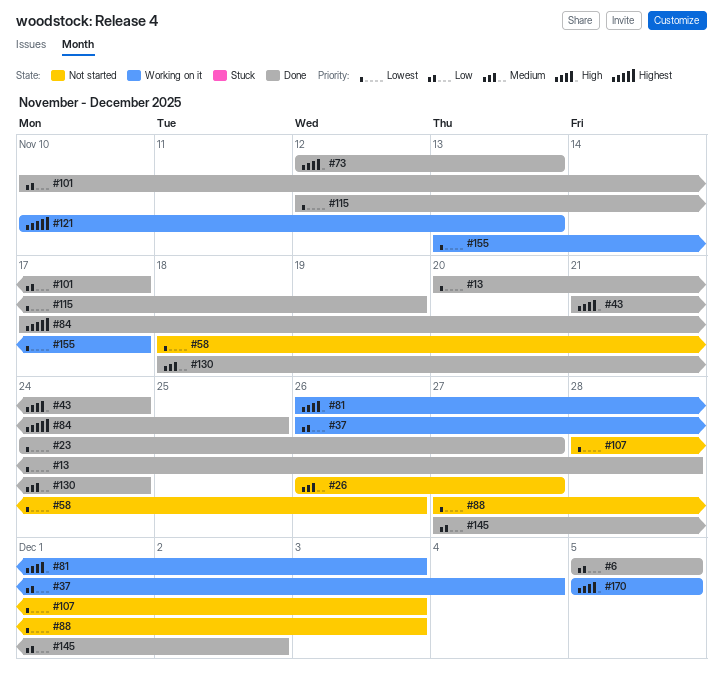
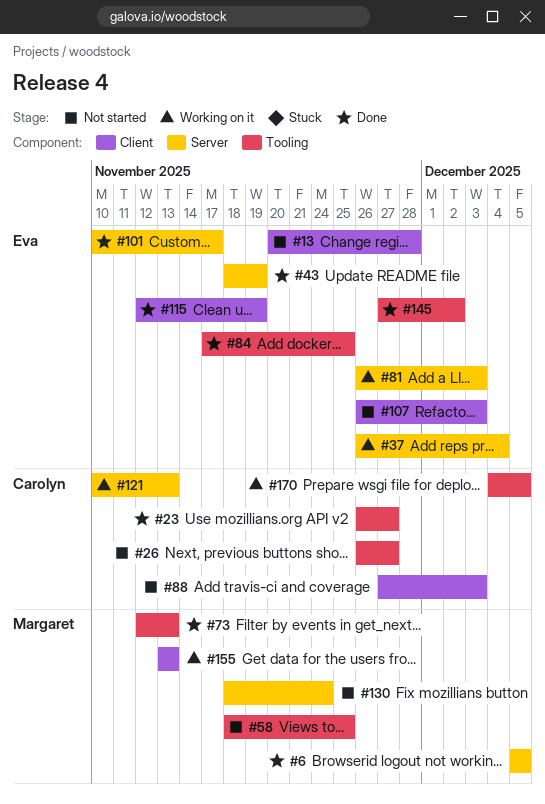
#13, status: Done -> Not started
#23, start: Nov 24 -> Nov 26
#43, start: Nov 21 -> Nov 18
#43, due: Nov 24 -> Nov 19
#58, due: Nov 26 -> Nov 25
#107, start: Nov 28 -> Nov 26
#130, status: Done -> Not started
#155, due: Nov 17 -> Nov 13
#170, start: Dec 5 -> Dec 4

